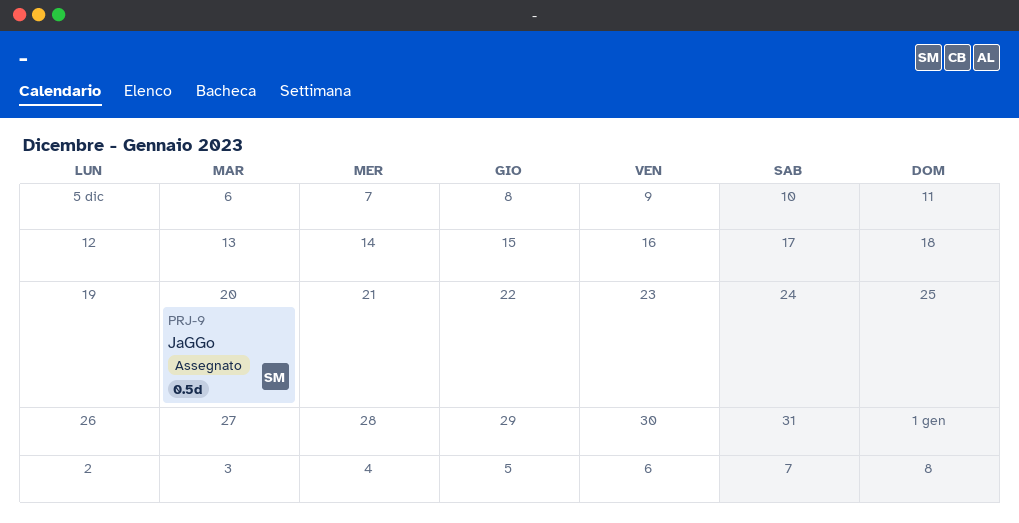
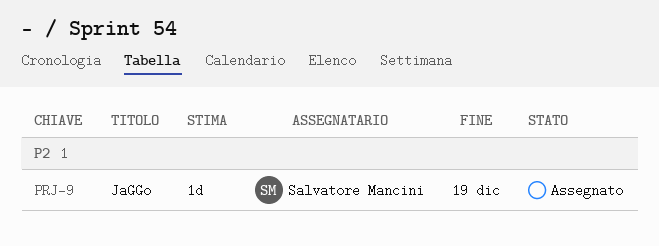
PRJ-9, estimate: 0.5d -> 1d
PRJ-9, due: Dec 20 -> Dec 19

